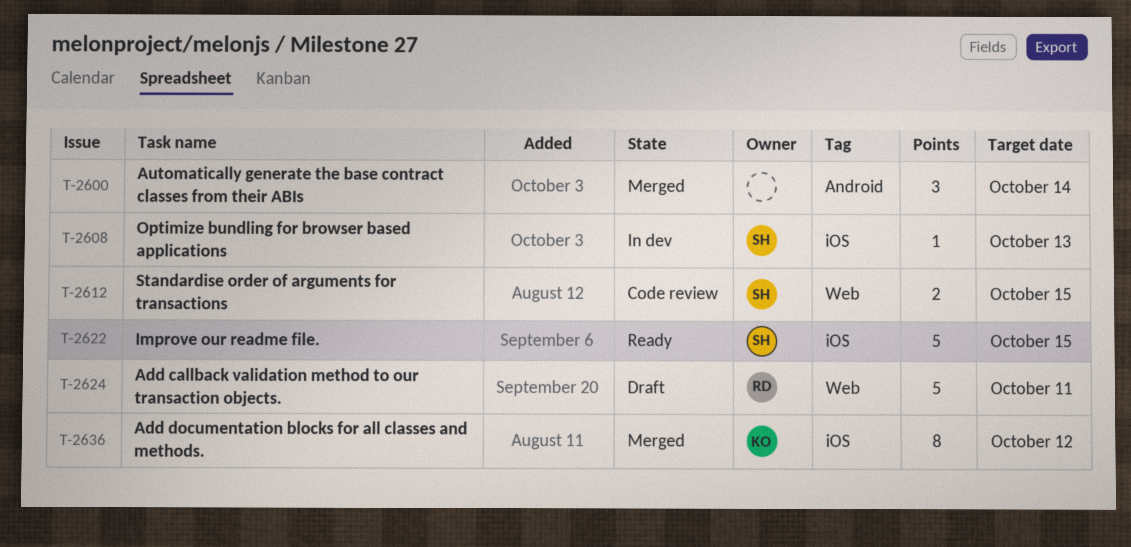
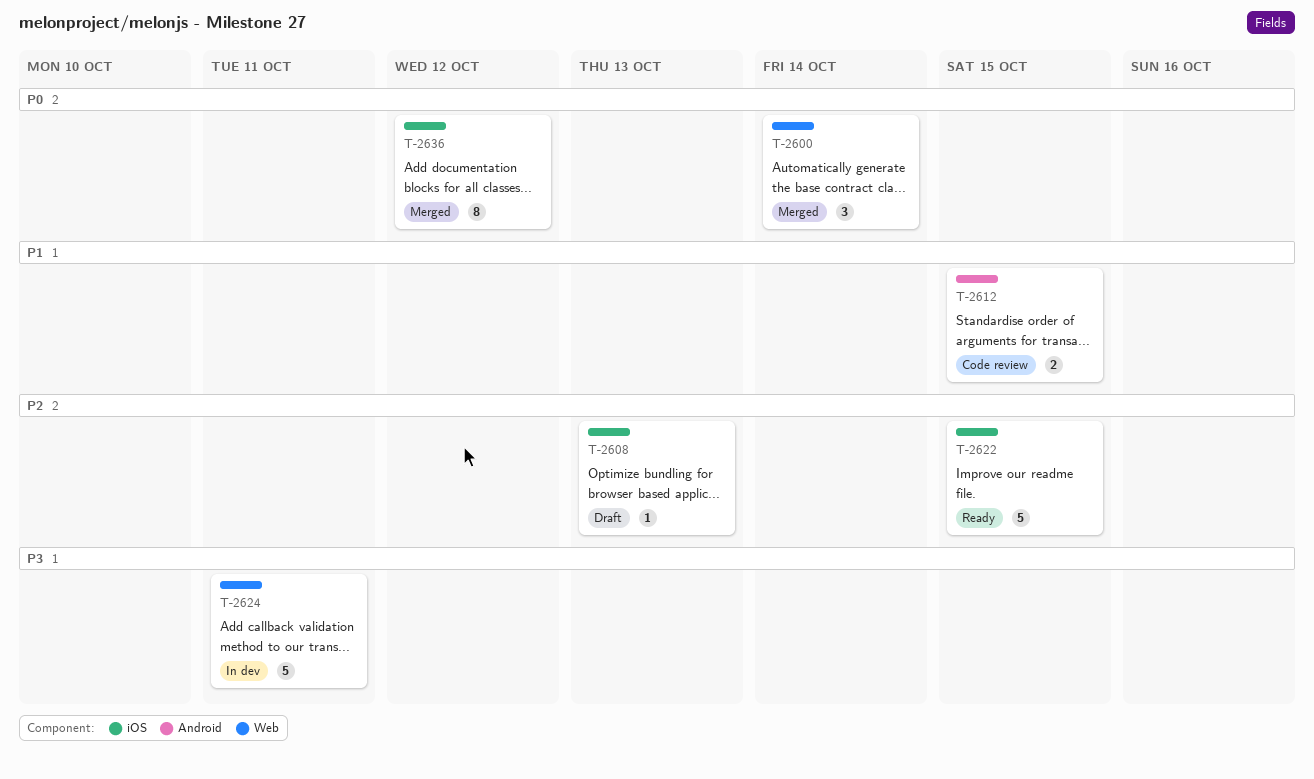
T-2600, label: Android -> Web
T-2608, status: In dev -> Draft
T-2612, label: Web -> Android
T-2624, status: Draft -> In dev

